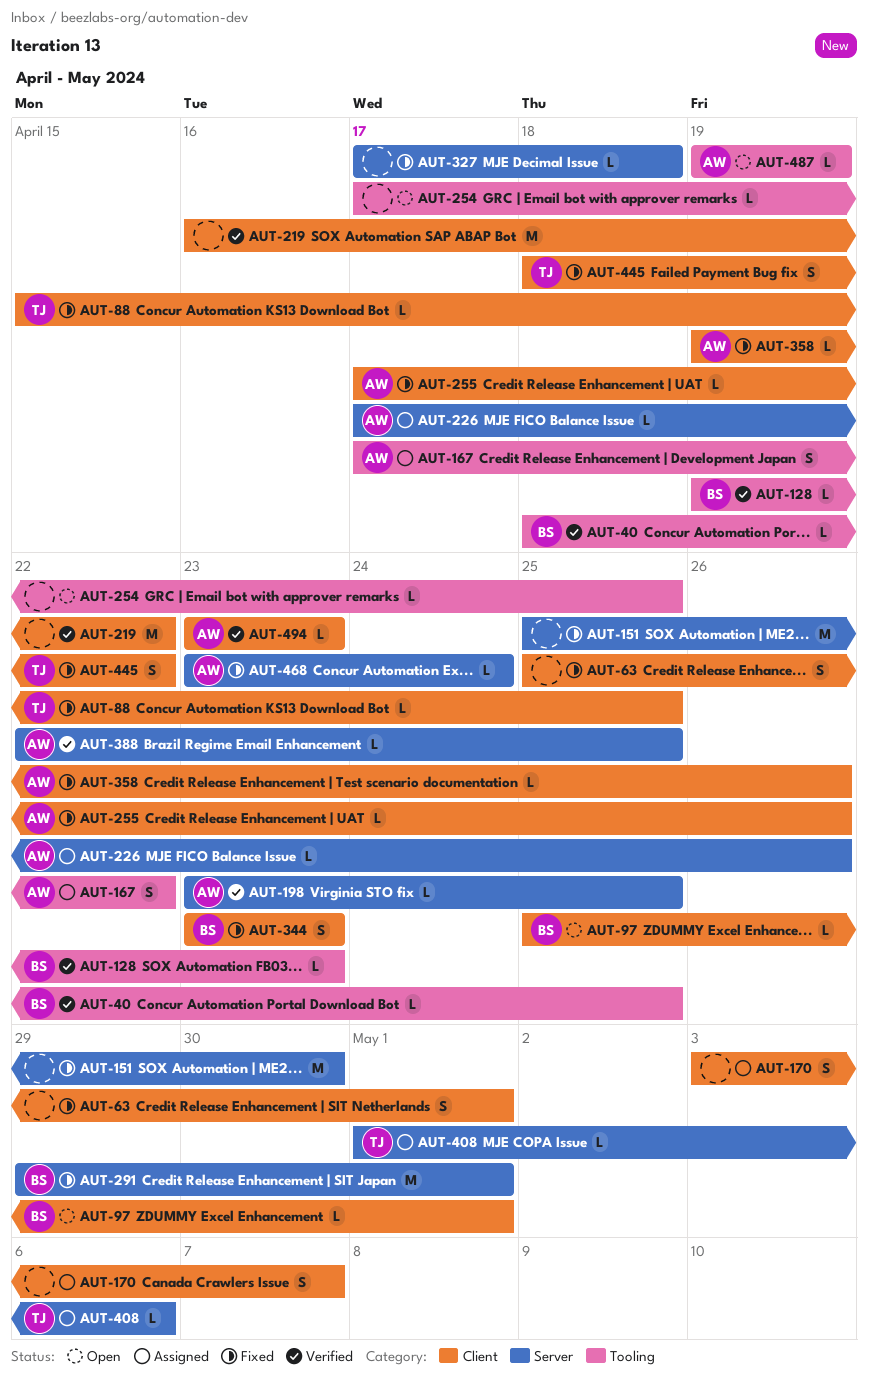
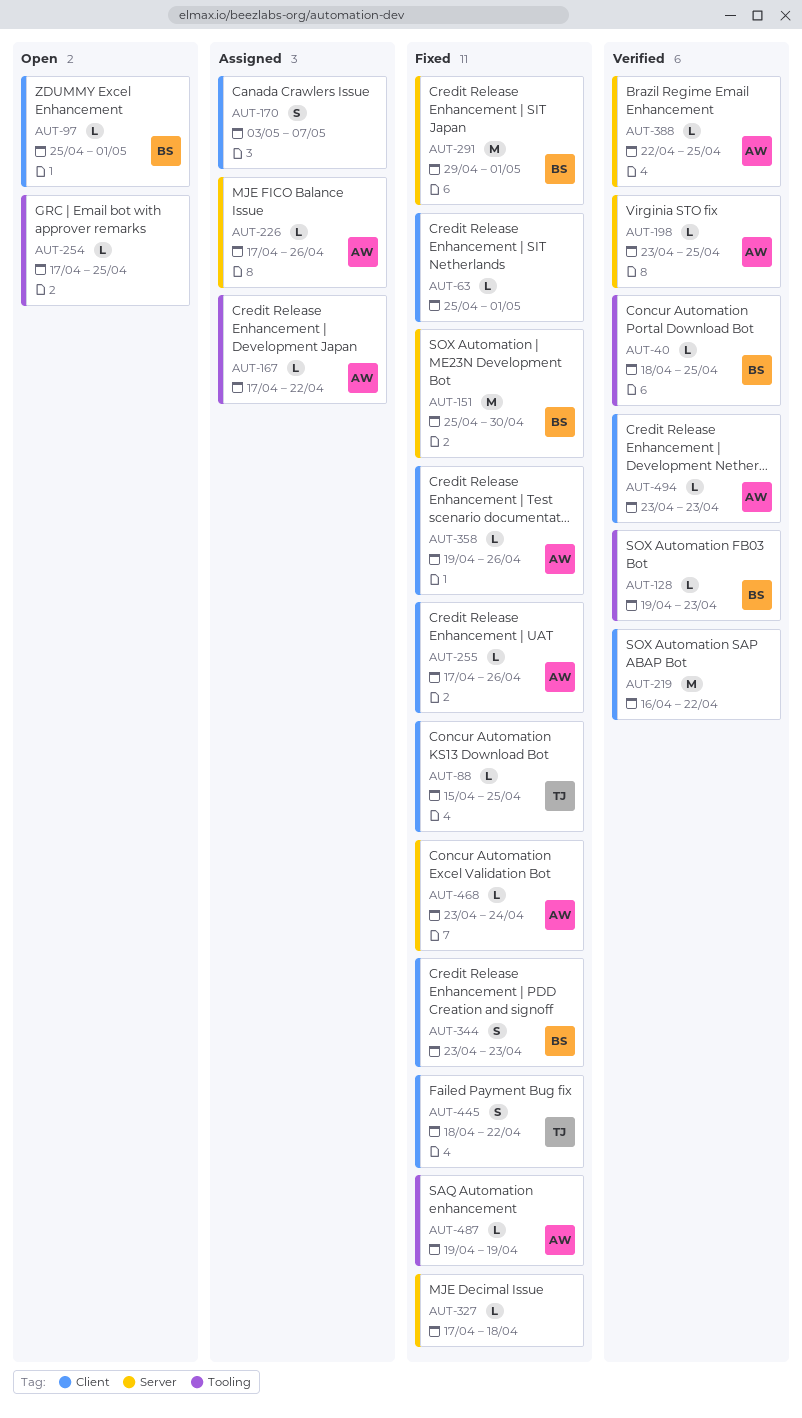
AUT-63, estimate: S -> L
AUT-151, owner: none -> BS
AUT-167, estimate: S -> L
AUT-408: present -> none
AUT-487, status: Open -> Fixed

